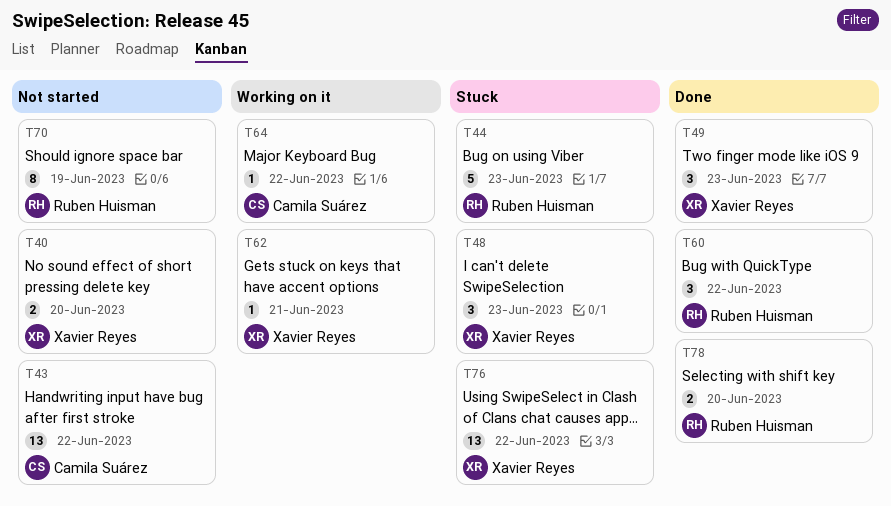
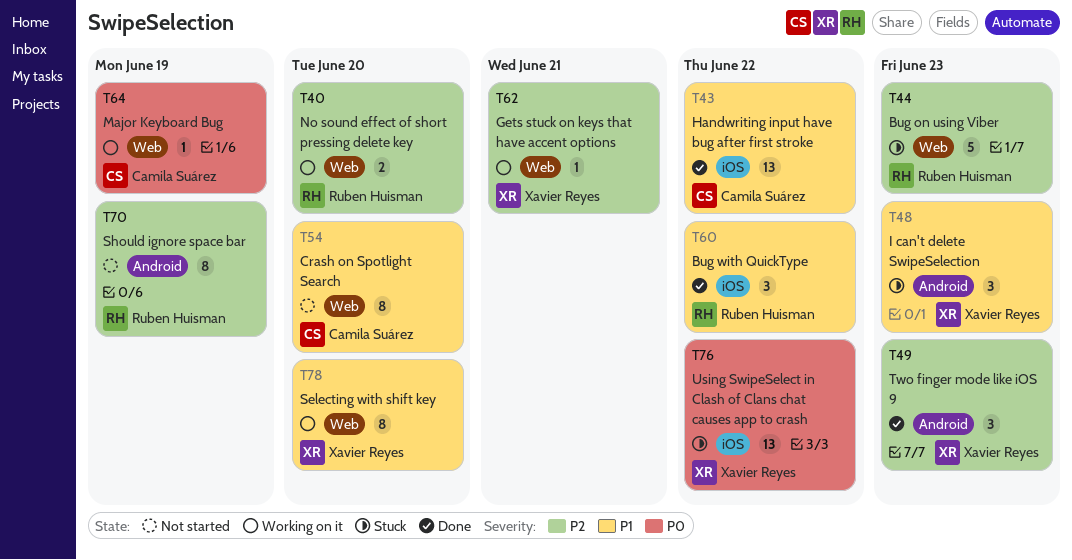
T40, status: Not started -> Working on it
T40, owner: Xavier Reyes -> Ruben Huisman
T43, status: Not started -> Done
T54: none -> present
T64, due: Jun 22 -> Jun 19
T78, status: Done -> Working on it
T78, owner: Ruben Huisman -> Xavier Reyes
T78, estimate: 2 -> 8

